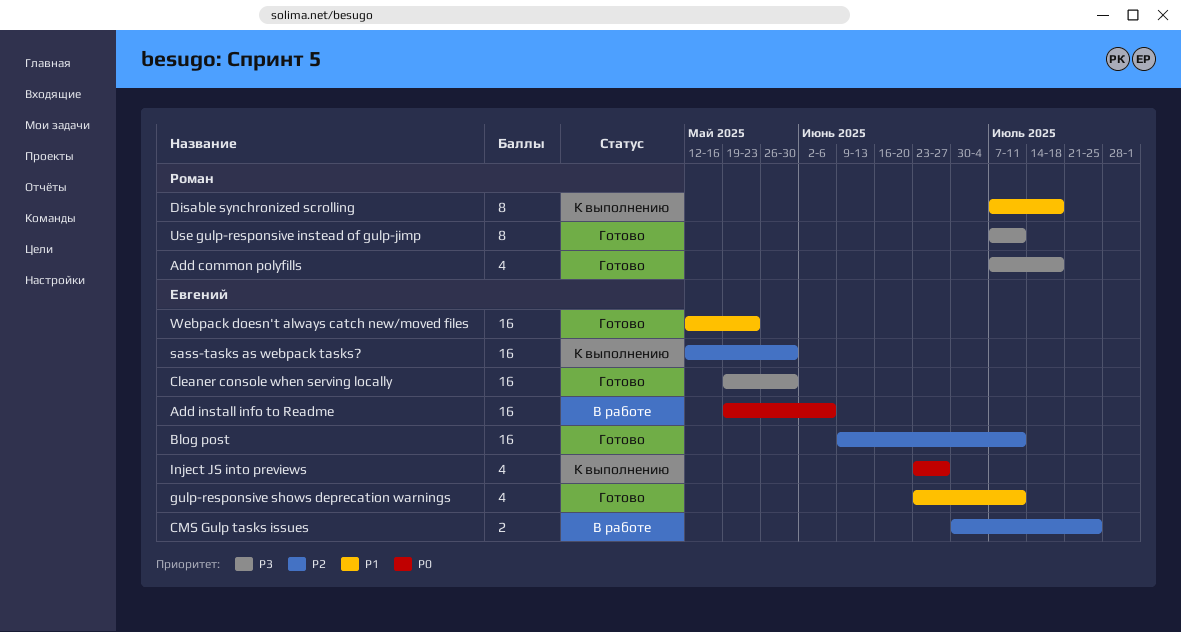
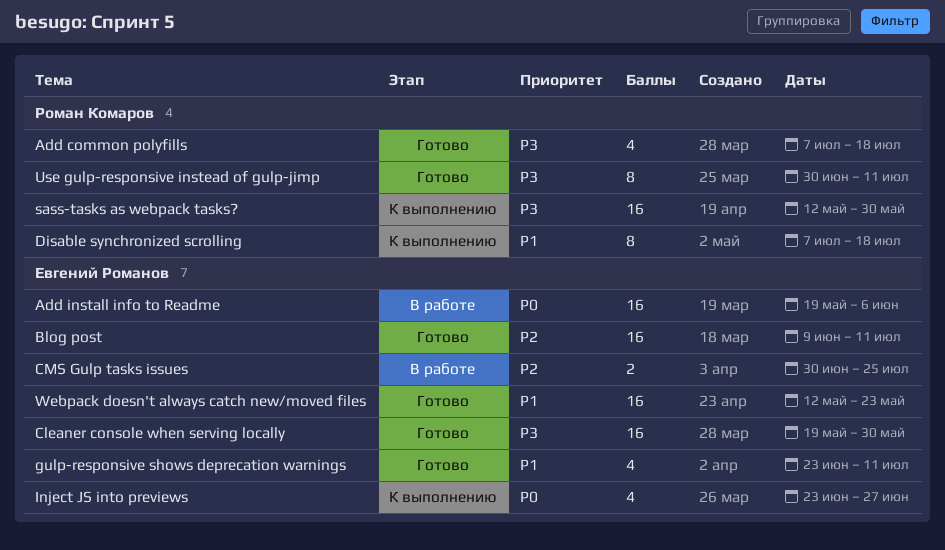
sass-tasks as webpack tasks?, owner: Евгений Романов -> Роман Комаров
sass-tasks as webpack tasks?, priority: P2 -> P3
Use gulp-responsive instead of gulp-jimp, start: Jul 7 -> Jun 30

